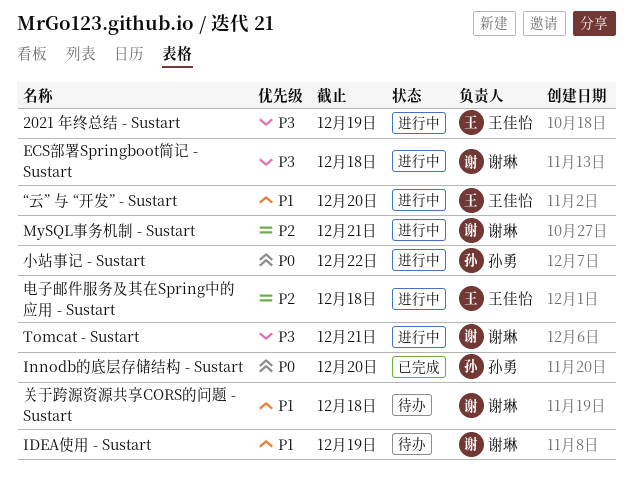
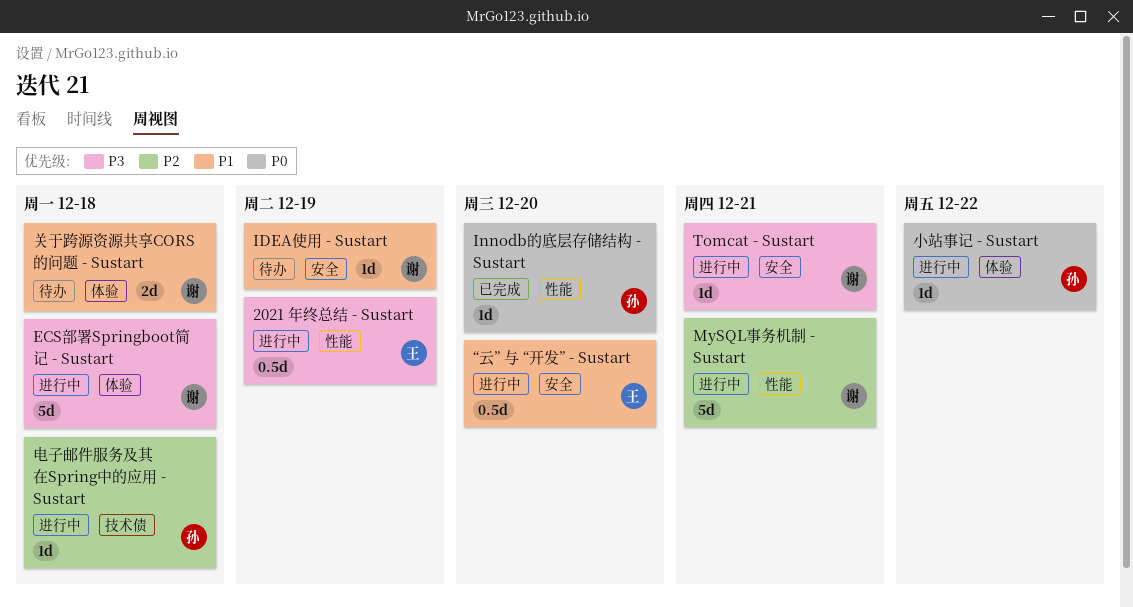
电子邮件服务及其在Spring中的应用 - Sustart, owner: 王佳怡 -> 孙勇

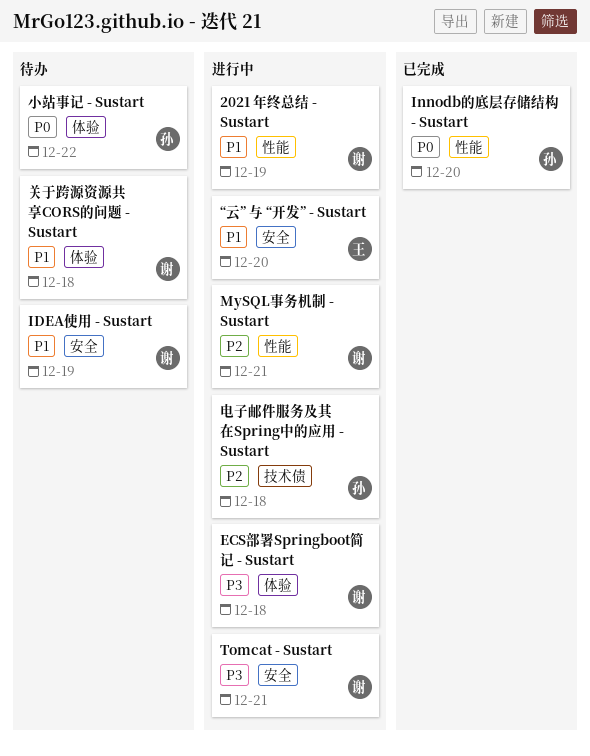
2021 年终总结 - Sustart, owner: 王 -> 谢
2021 年终总结 - Sustart, priority: P3 -> P1
小站事记 - Sustart, status: 进行中 -> 待办

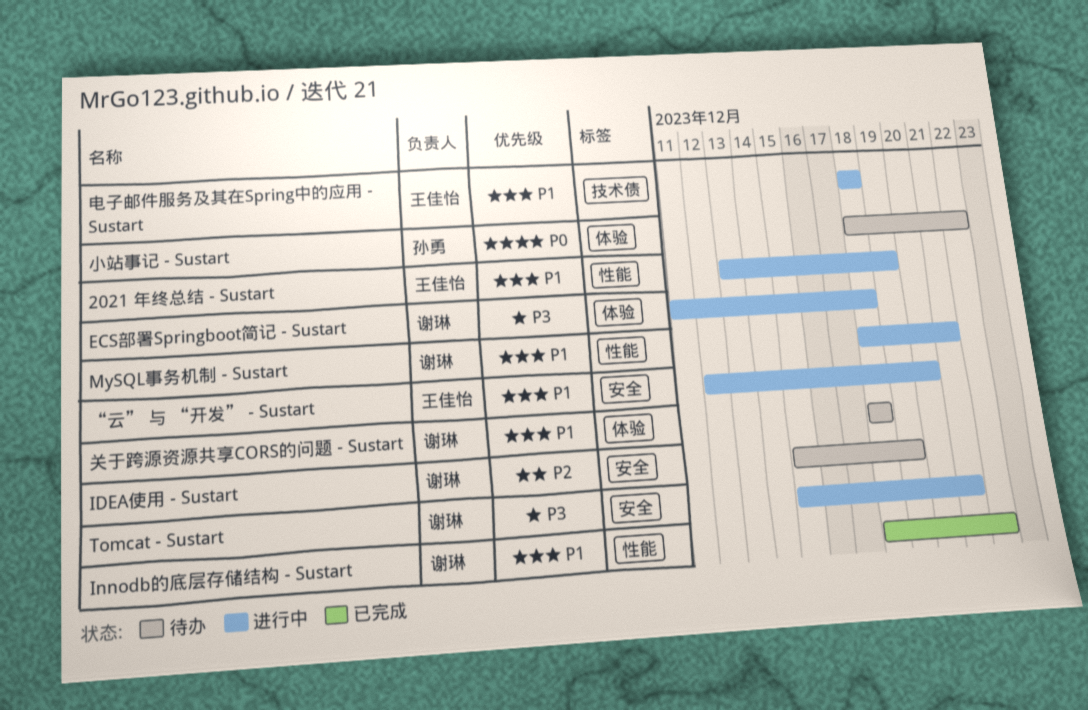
2021 年终总结 - Sustart, owner: 谢琳 -> 王佳怡
IDEA使用 - Sustart, priority: P1 -> P2
Innodb的底层存储结构 - Sustart, owner: 孙勇 -> 谢琳
Innodb的底层存储结构 - Sustart, priority: P0 -> P1
Innodb的底层存储结构 - Sustart, due: Dec 20 -> Dec 22
MySQL事务机制 - Sustart, priority: P2 -> P1
电子邮件服务及其在Spring中的应用 - Sustart, owner: 孙勇 -> 王佳怡
电子邮件服务及其在Spring中的应用 - Sustart, priority: P2 -> P1

